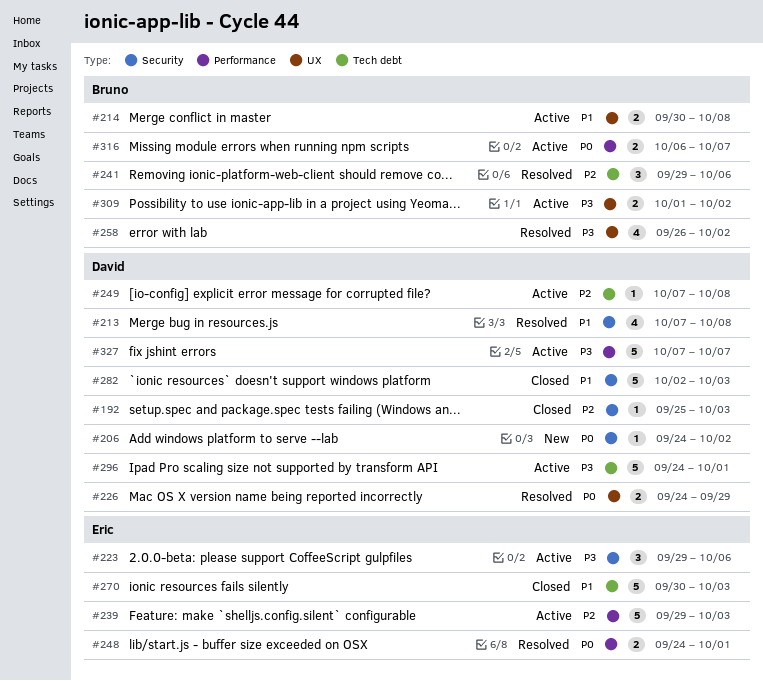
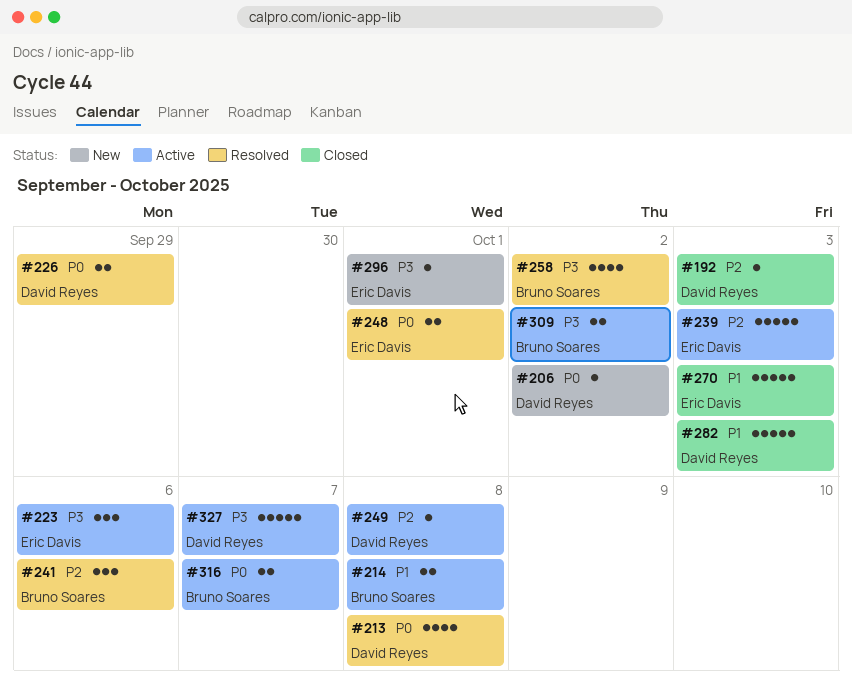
#213, priority: P1 -> P0
#296, status: Active -> New
#296, owner: David Reyes -> Eric Davis
#296, estimate: 5 -> 1

